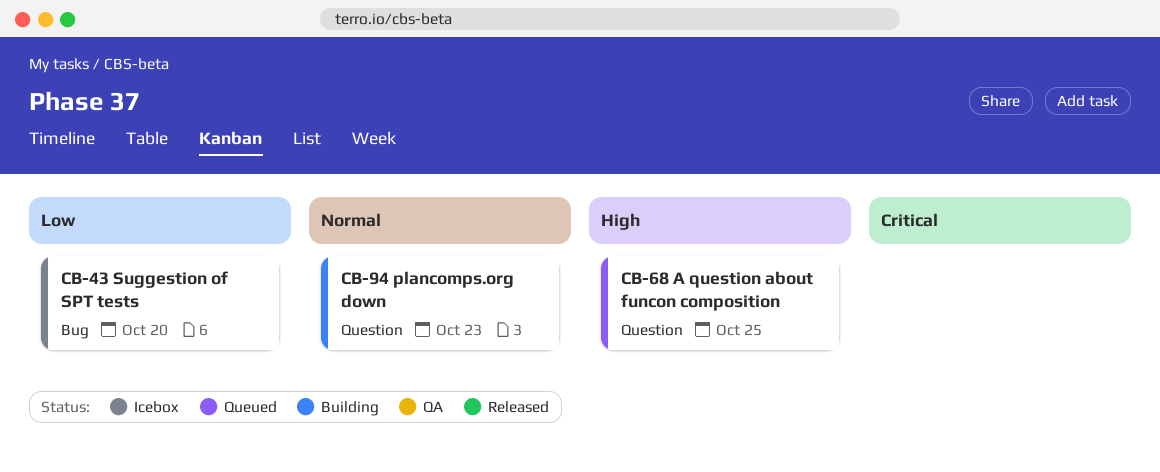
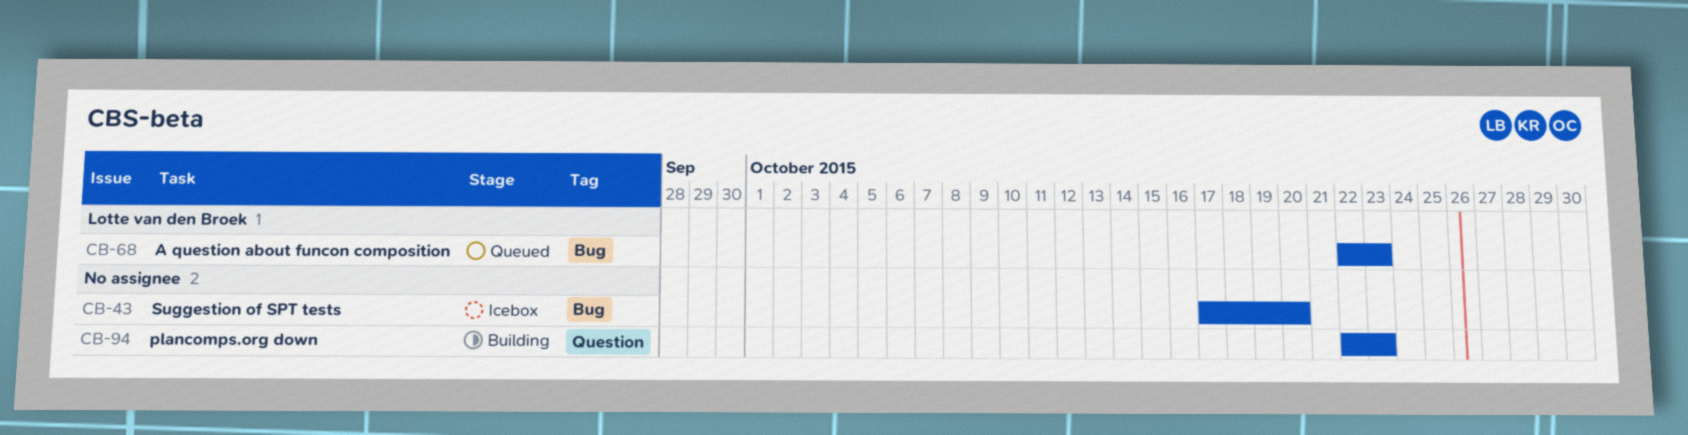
CB-68, label: Question -> Bug
CB-68, due: Oct 25 -> Oct 23

